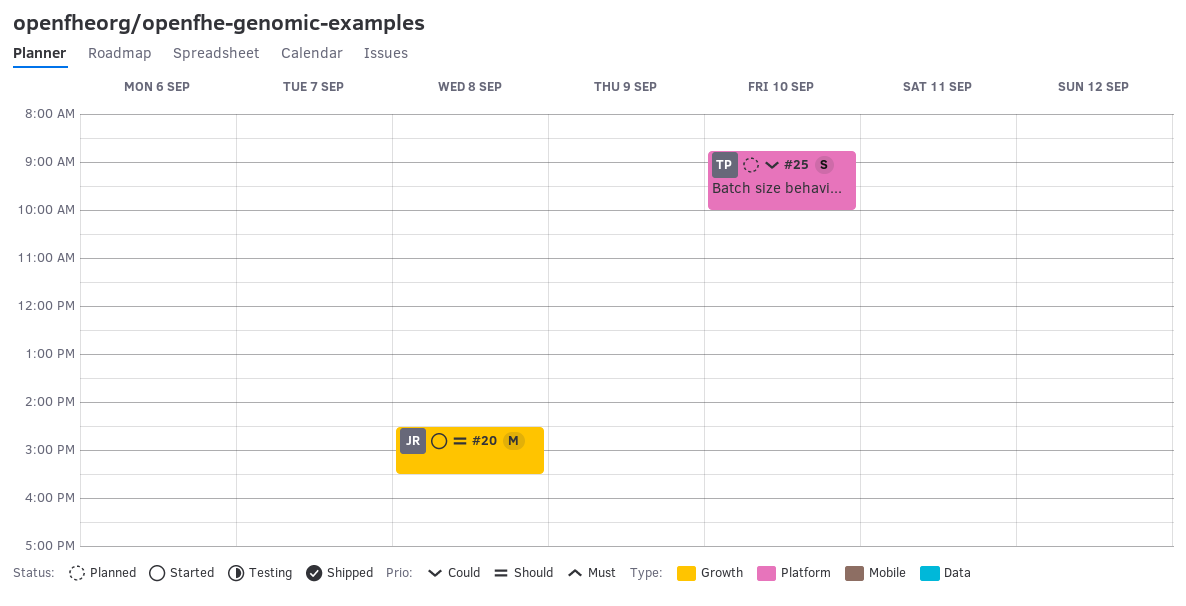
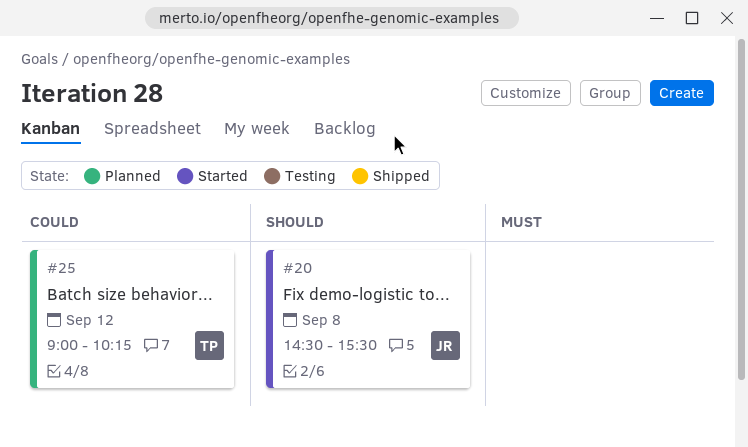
#25, day: Sep 10 -> Sep 12
#25, begins: 08:45 -> 09:00
#25, ends: 10:00 -> 10:15

